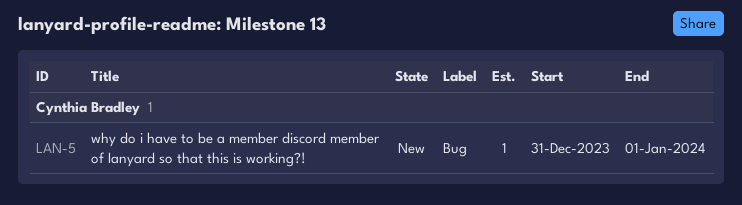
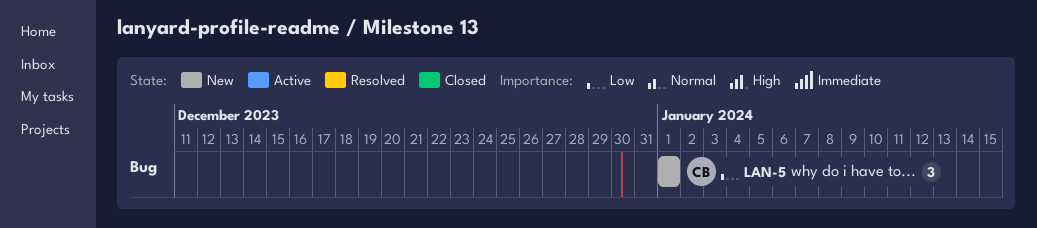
LAN-5, estimate: 1 -> 3
LAN-5, start: Dec 31 -> Jan 1

